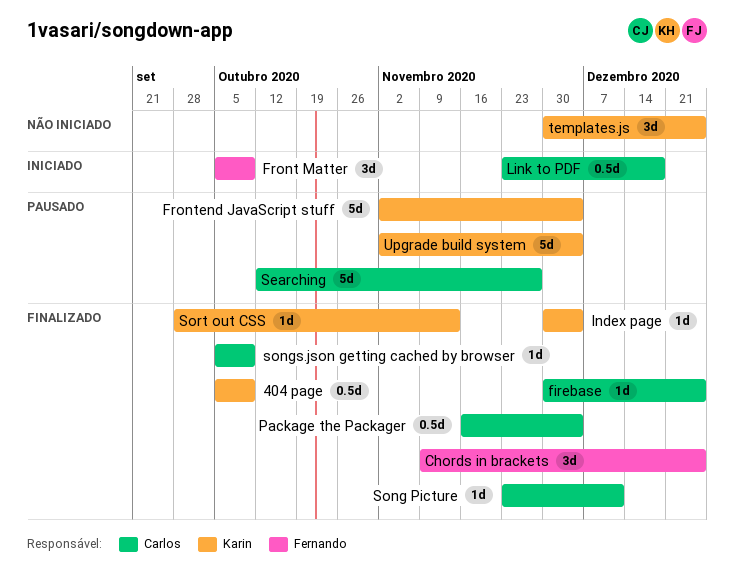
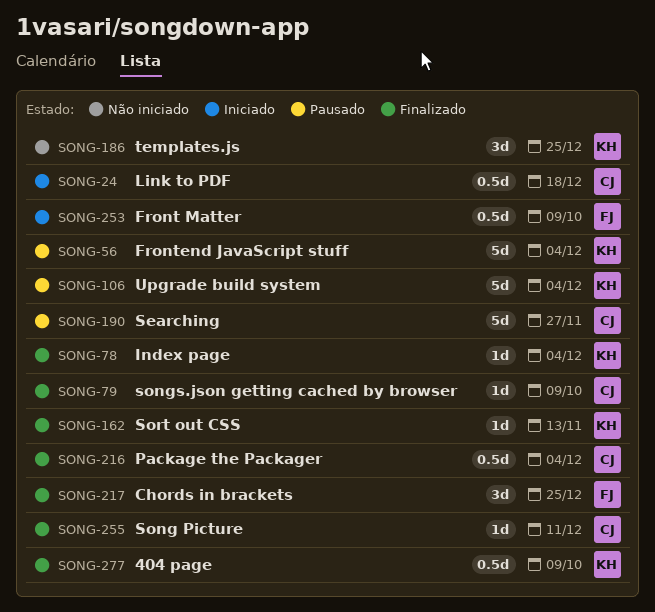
firebase: present -> none
Front Matter, estimate: 3d -> 0.5d

